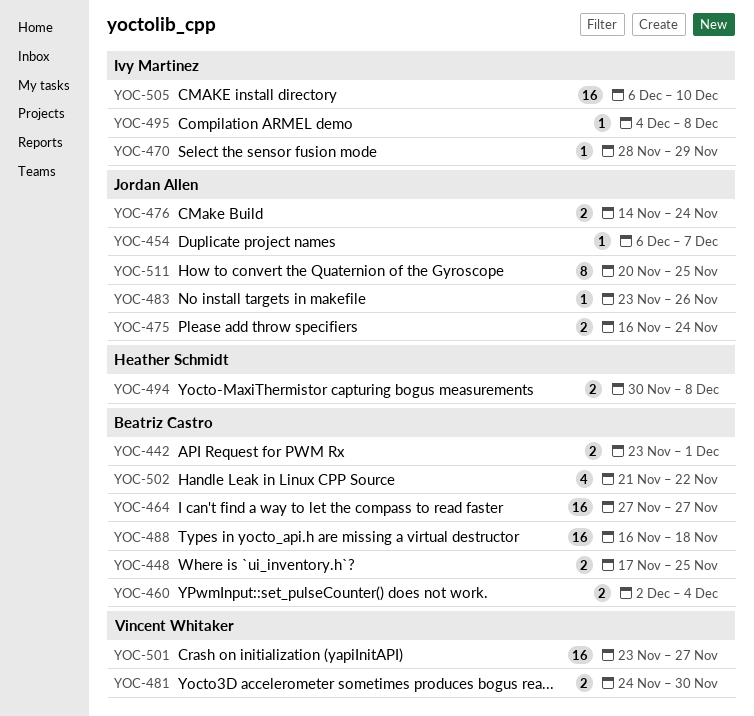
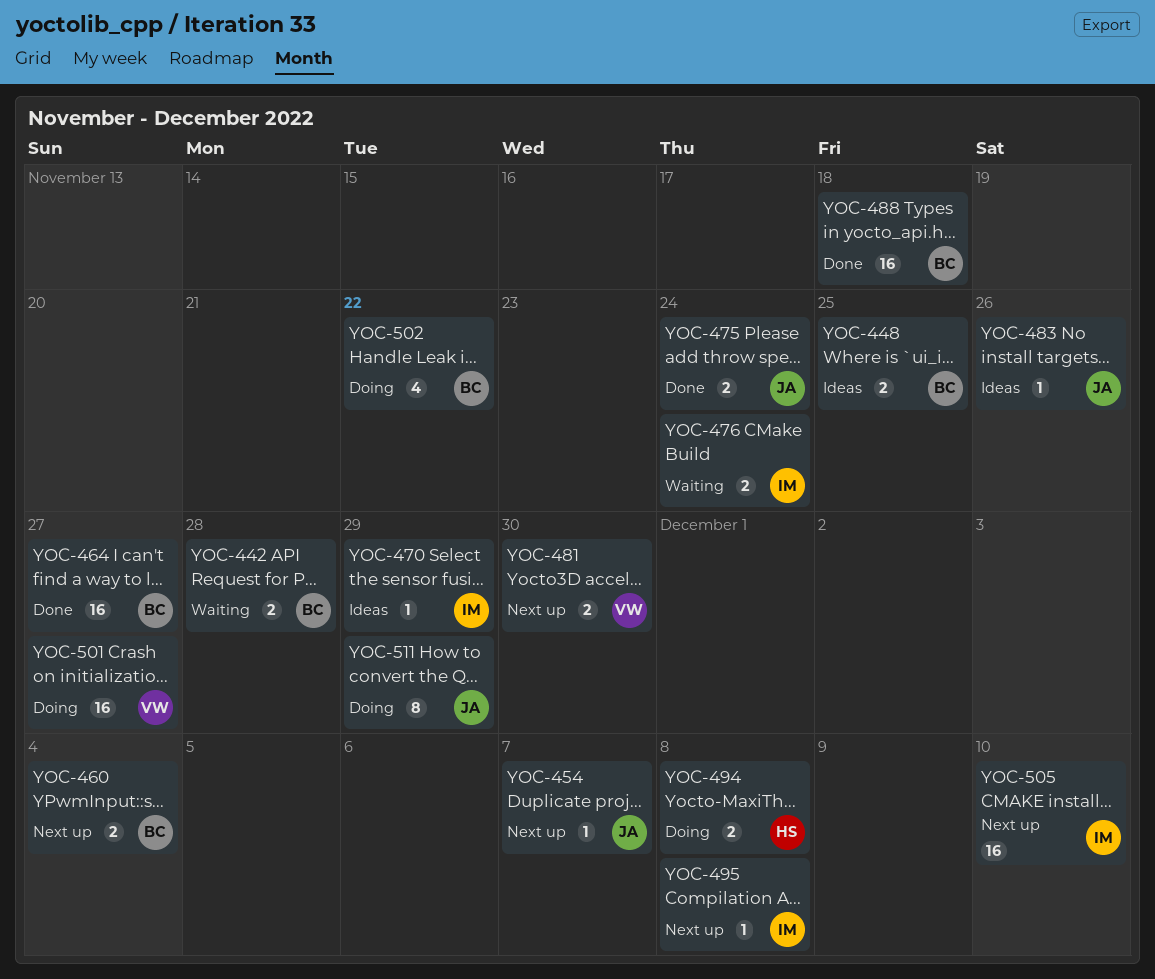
YOC-442, due: Dec 1 -> Nov 28
YOC-476, owner: Jordan Allen -> Ivy Martinez
YOC-511, due: Nov 25 -> Nov 29

